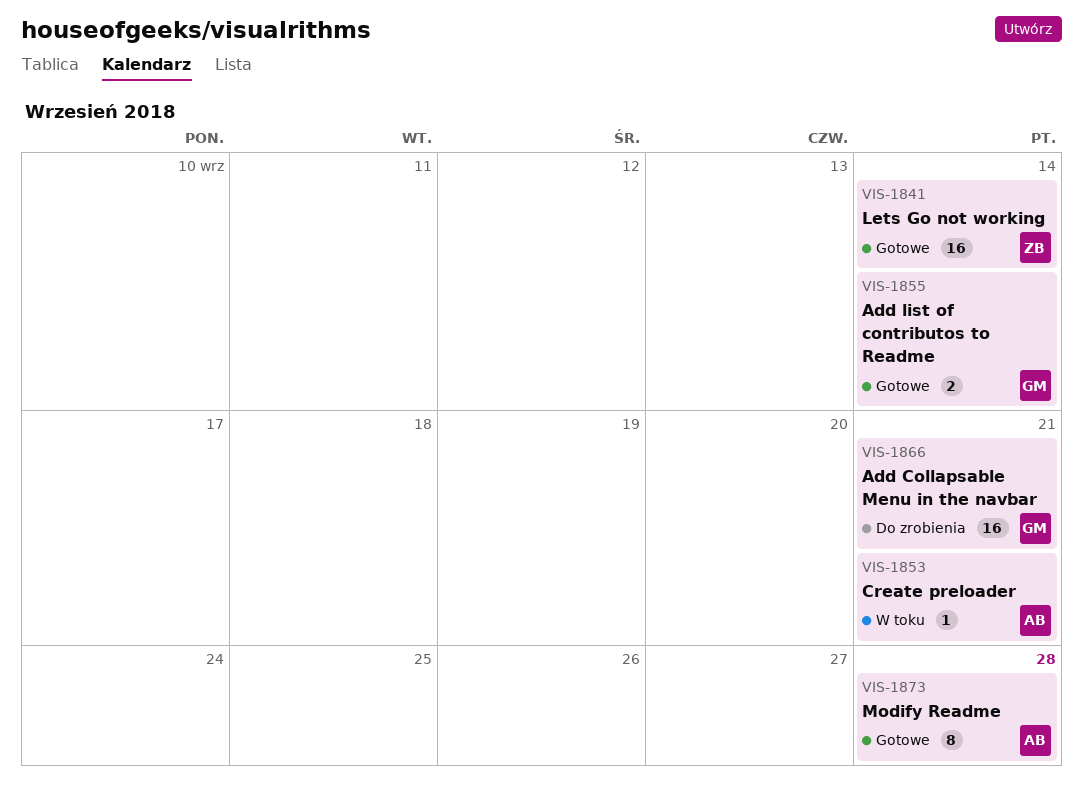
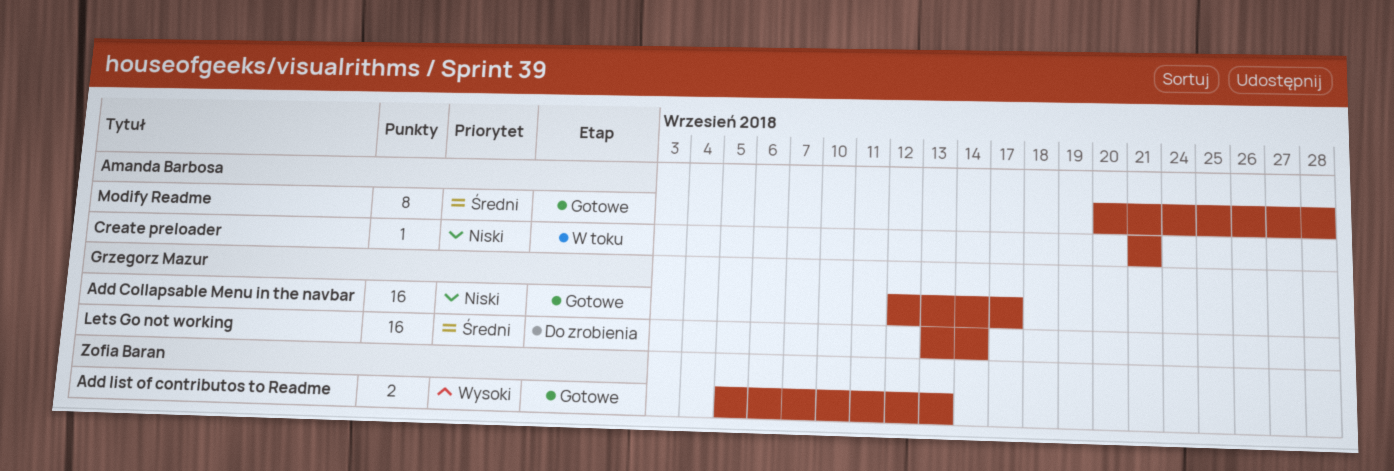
Add Collapsable Menu in the navbar, status: Do zrobienia -> Gotowe
Add Collapsable Menu in the navbar, due: Sep 21 -> Sep 17
Add list of contributos to Readme, owner: Grzegorz Mazur -> Zofia Baran
Add list of contributos to Readme, due: Sep 14 -> Sep 13
Lets Go not working, status: Gotowe -> Do zrobienia
Lets Go not working, owner: Zofia Baran -> Grzegorz Mazur

